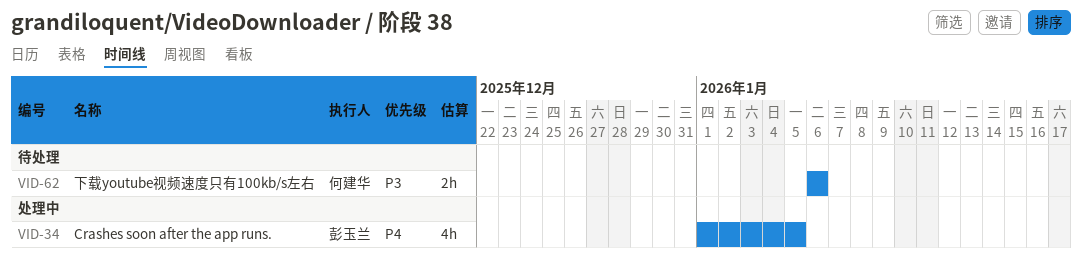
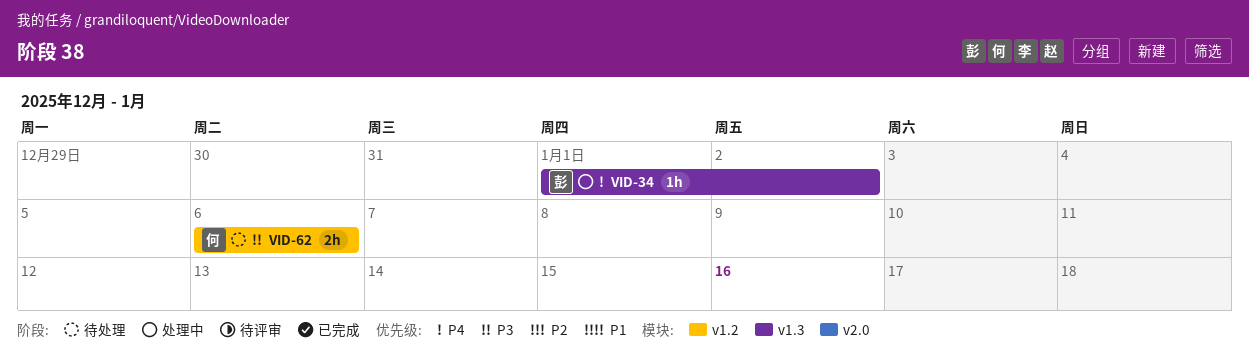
VID-34, estimate: 4h -> 1h
VID-34, due: Jan 5 -> Jan 2

